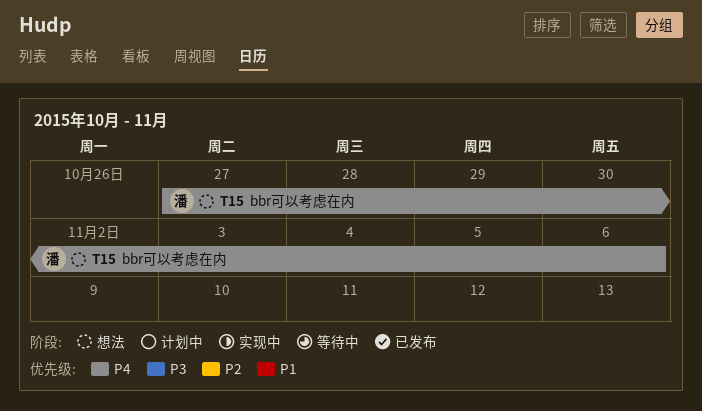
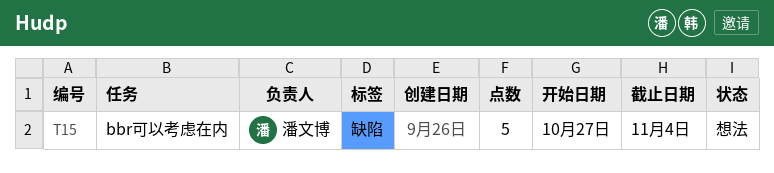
T15, due: Nov 6 -> Nov 4

